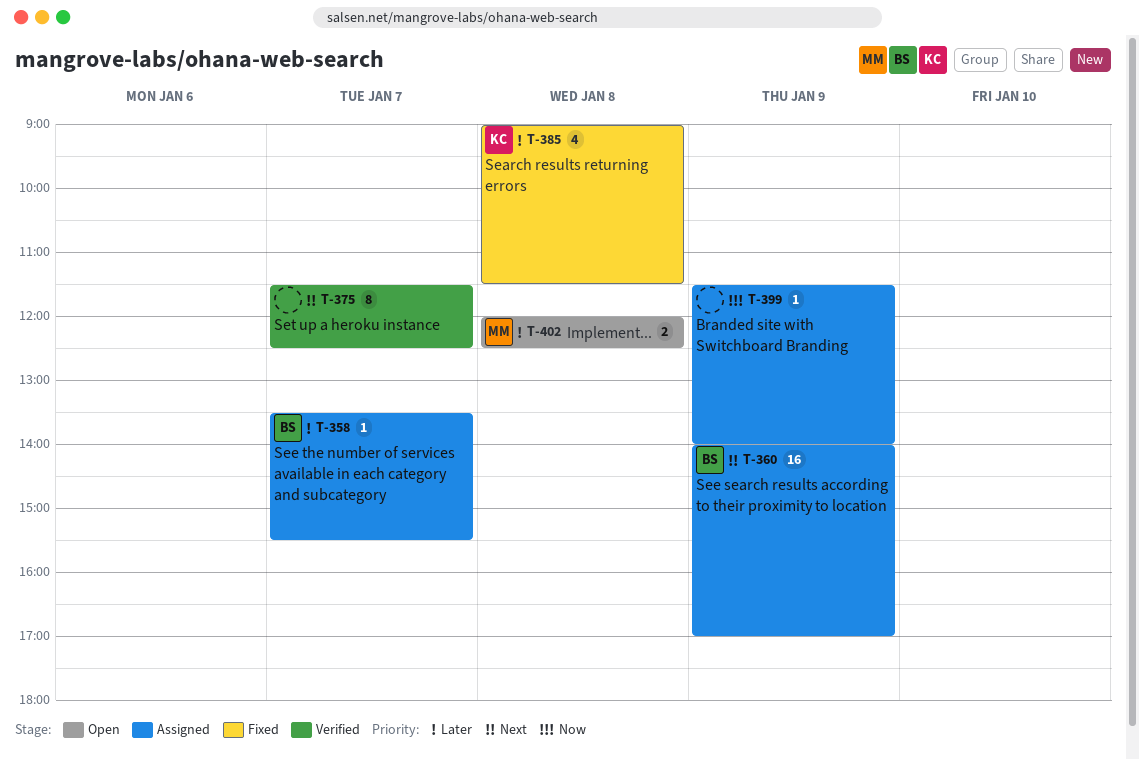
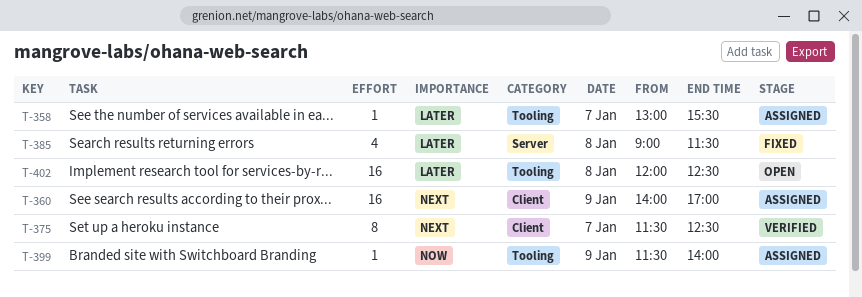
T-358, begins: 13:30 -> 13:00
T-402, estimate: 2 -> 16

